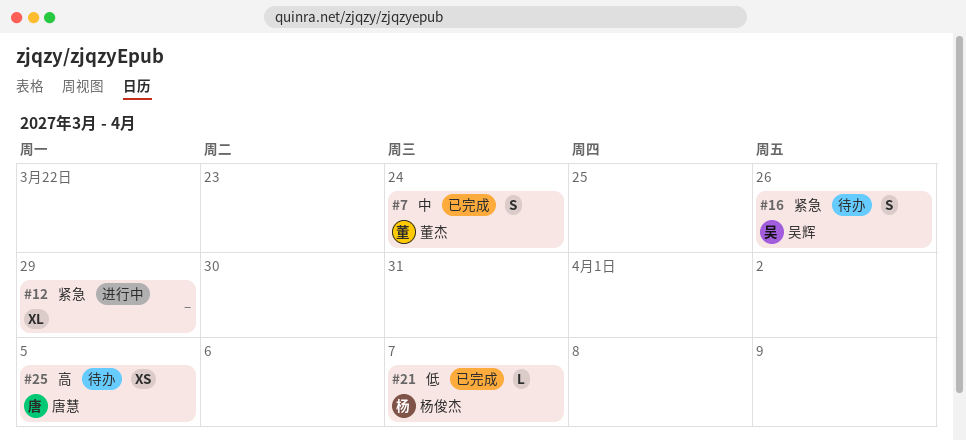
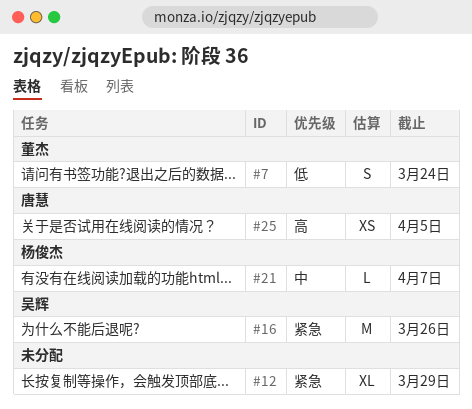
#7, priority: 中 -> 低
#16, estimate: S -> M
#21, priority: 低 -> 中

